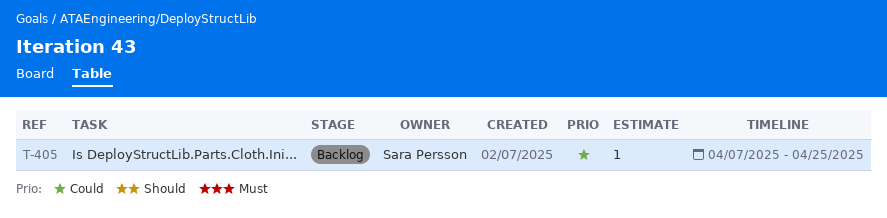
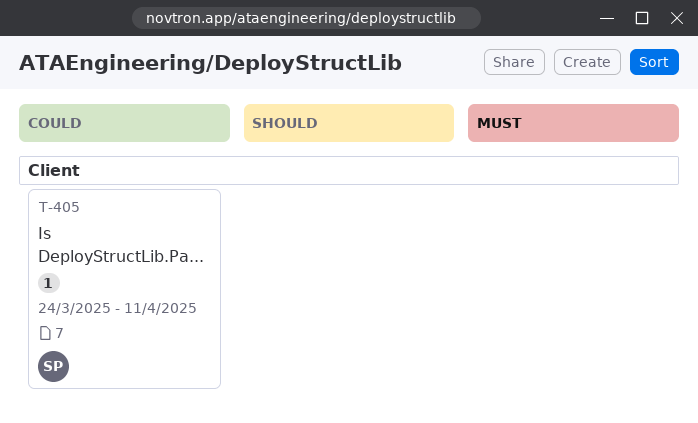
T-405, start: Apr 7 -> Mar 24
T-405, due: Apr 25 -> Apr 11

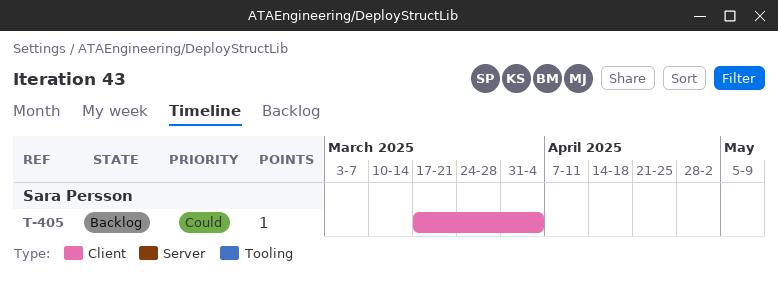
T-405, start: Mar 24 -> Mar 17
T-405, due: Apr 11 -> Apr 4

